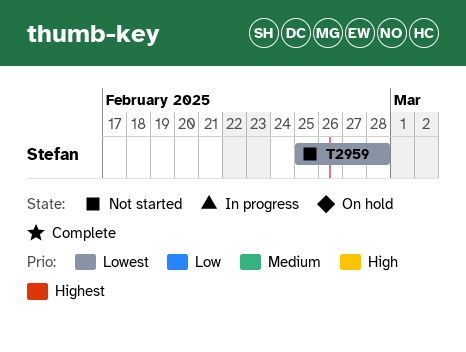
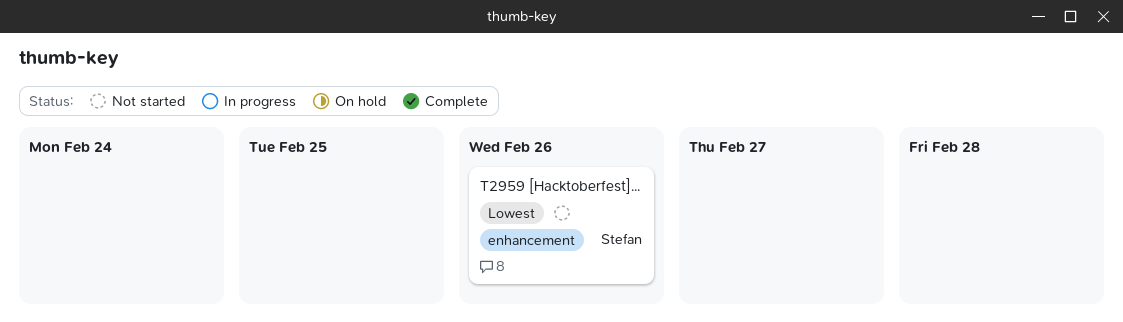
T2959, due: Feb 28 -> Feb 26

